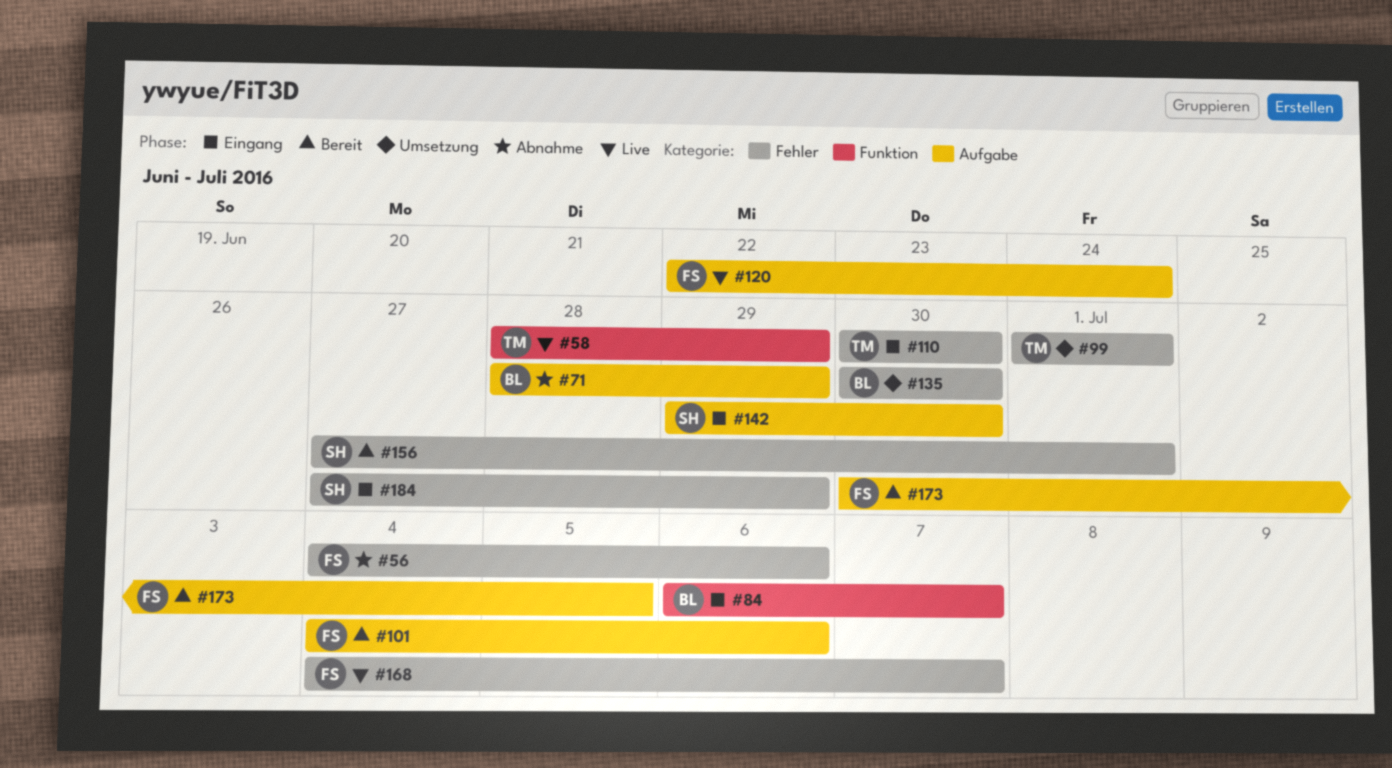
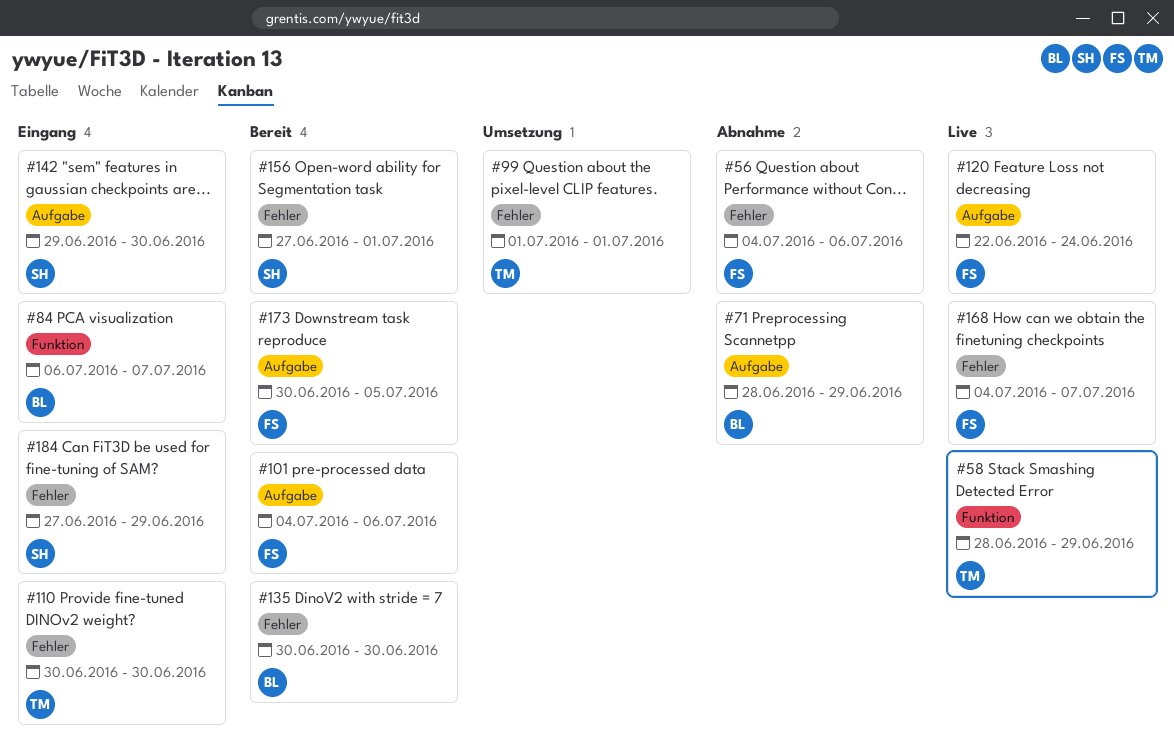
#135, status: Umsetzung -> Bereit

